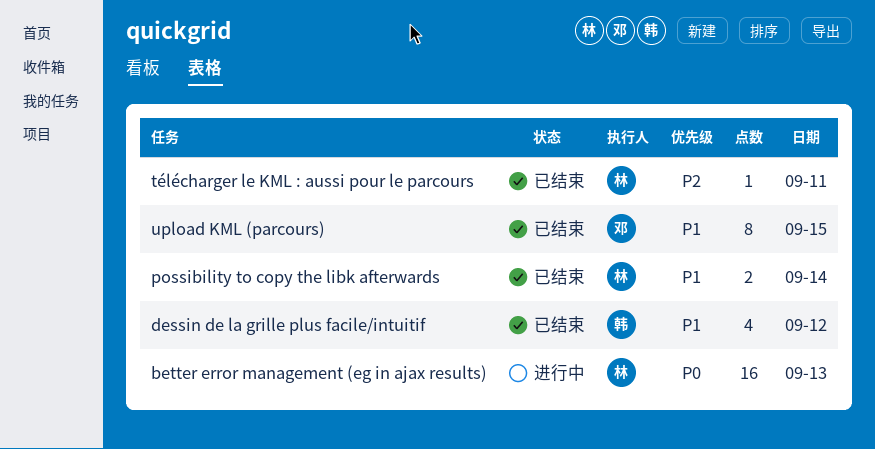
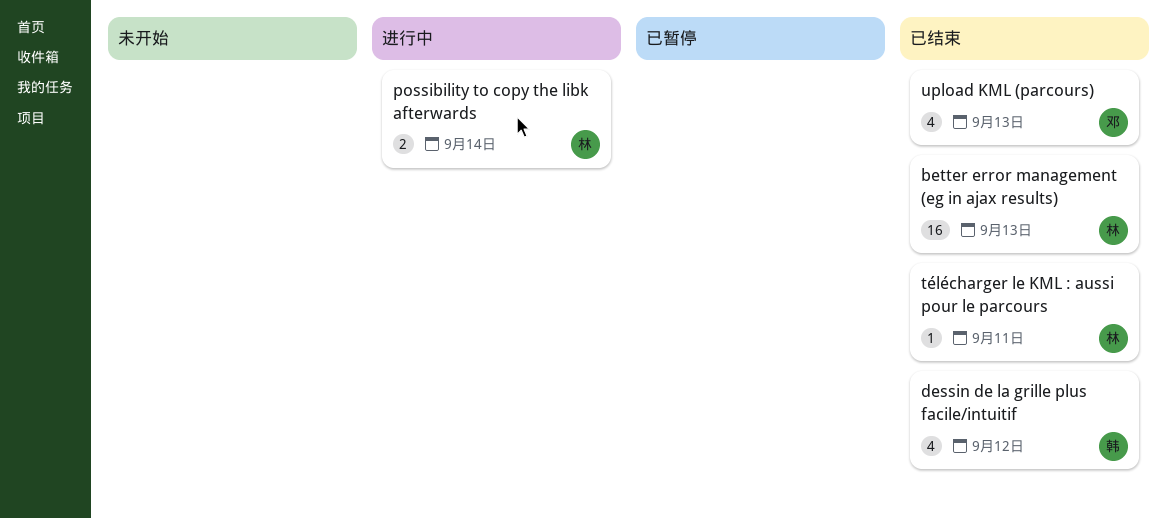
better error management (eg in ajax results), status: 进行中 -> 已结束
possibility to copy the libk afterwards, status: 已结束 -> 进行中
upload KML (parcours), estimate: 8 -> 4
upload KML (parcours), day: Sep 15 -> Sep 13

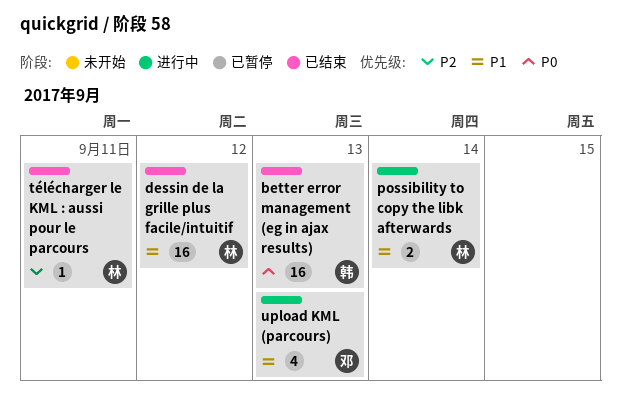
better error management (eg in ajax results), owner: 林 -> 韩
dessin de la grille plus facile/intuitif, owner: 韩 -> 林
dessin de la grille plus facile/intuitif, estimate: 4 -> 16
upload KML (parcours), status: 已结束 -> 进行中

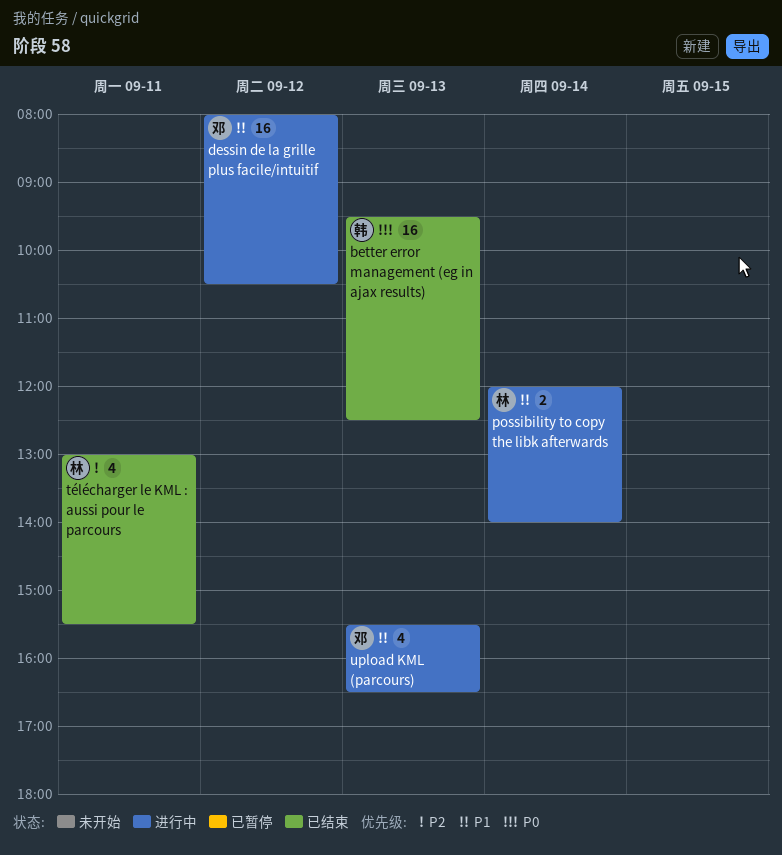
dessin de la grille plus facile/intuitif, status: 已结束 -> 进行中
dessin de la grille plus facile/intuitif, owner: 林 -> 邓
télécharger le KML : aussi pour le parcours, estimate: 1 -> 4

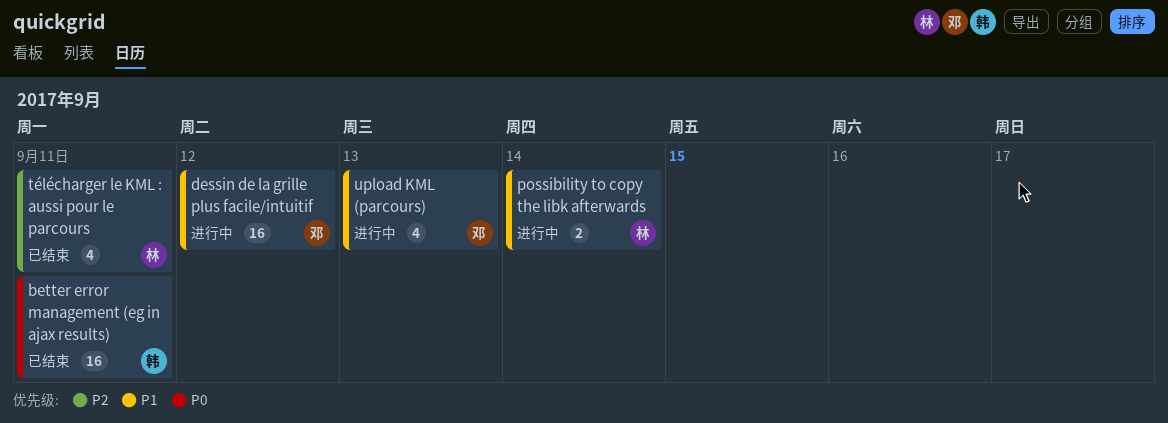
better error management (eg in ajax results), day: Sep 13 -> Sep 11

